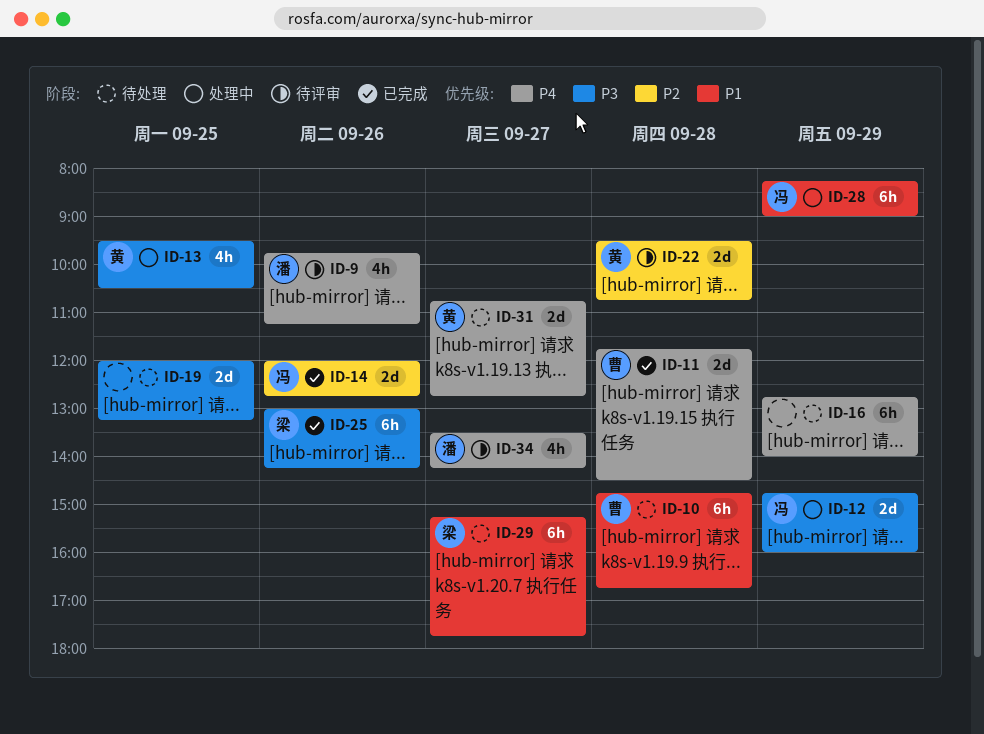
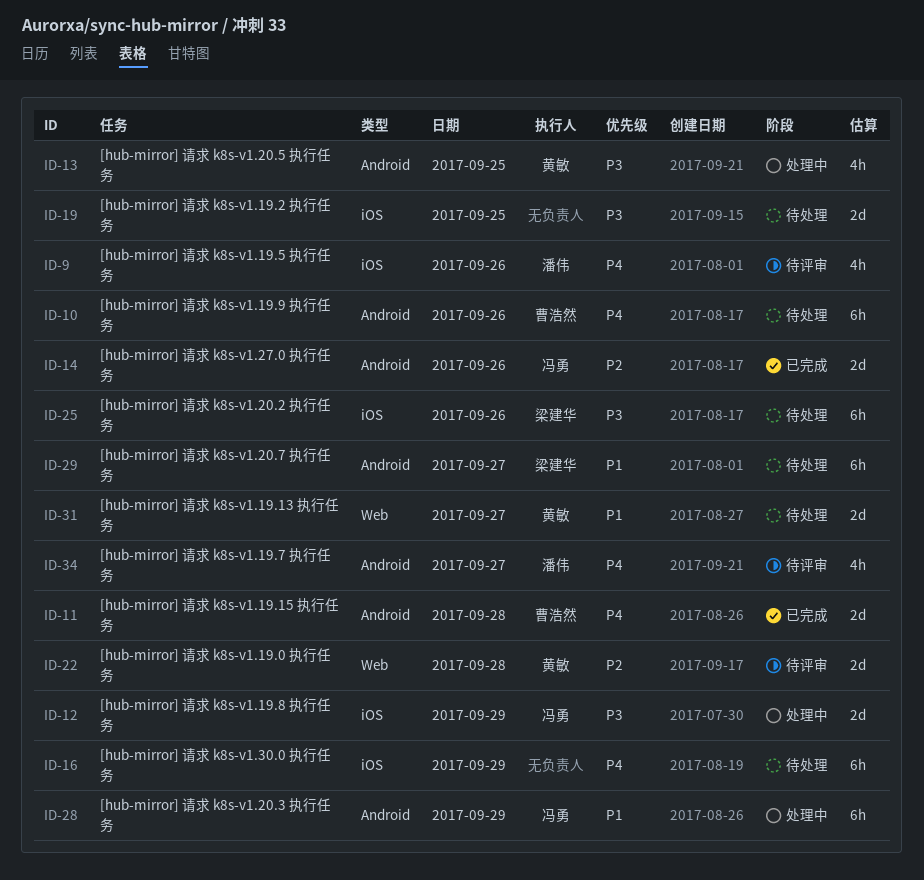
ID-10, priority: P1 -> P4
ID-10, day: Sep 28 -> Sep 26
ID-25, status: 已完成 -> 待处理
ID-31, priority: P4 -> P1

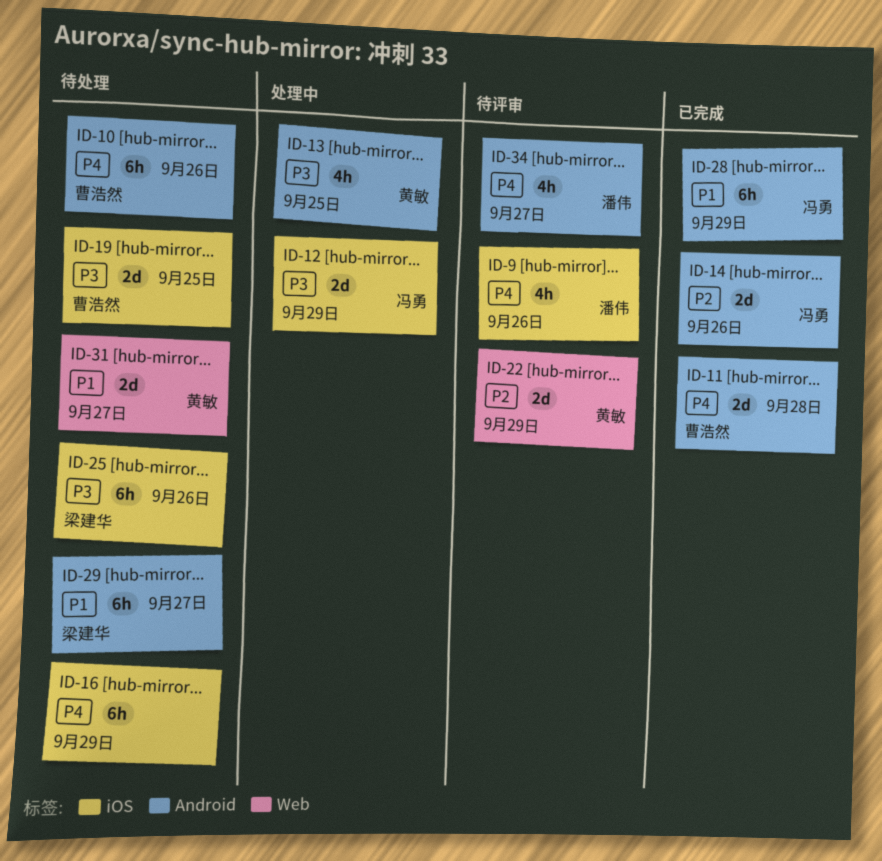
ID-19, owner: none -> 曹浩然
ID-22, day: Sep 28 -> Sep 29
ID-28, status: 处理中 -> 已完成

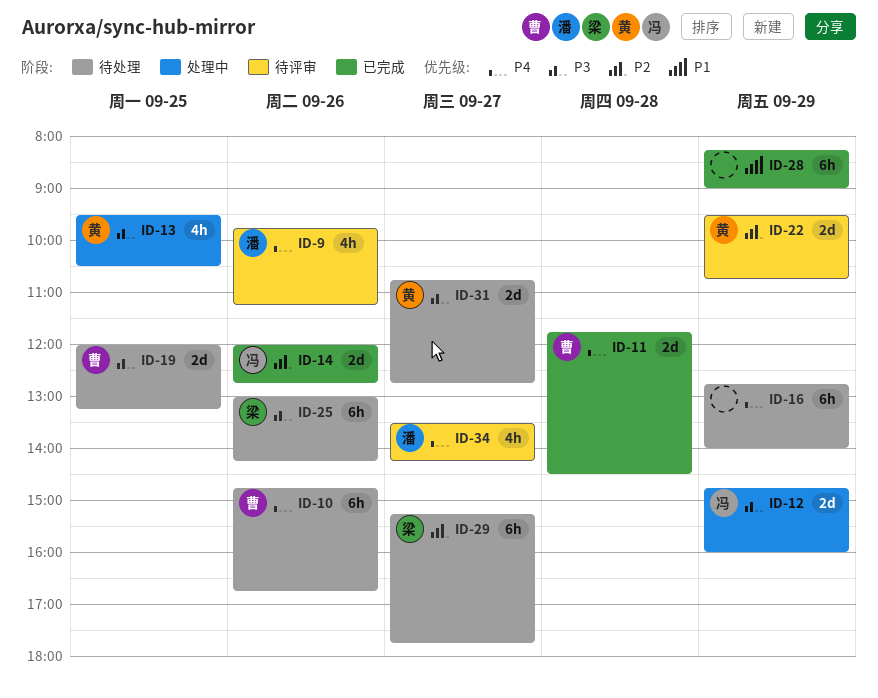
ID-28, owner: 冯勇 -> none
ID-29, priority: P1 -> P2
ID-31, priority: P1 -> P3

